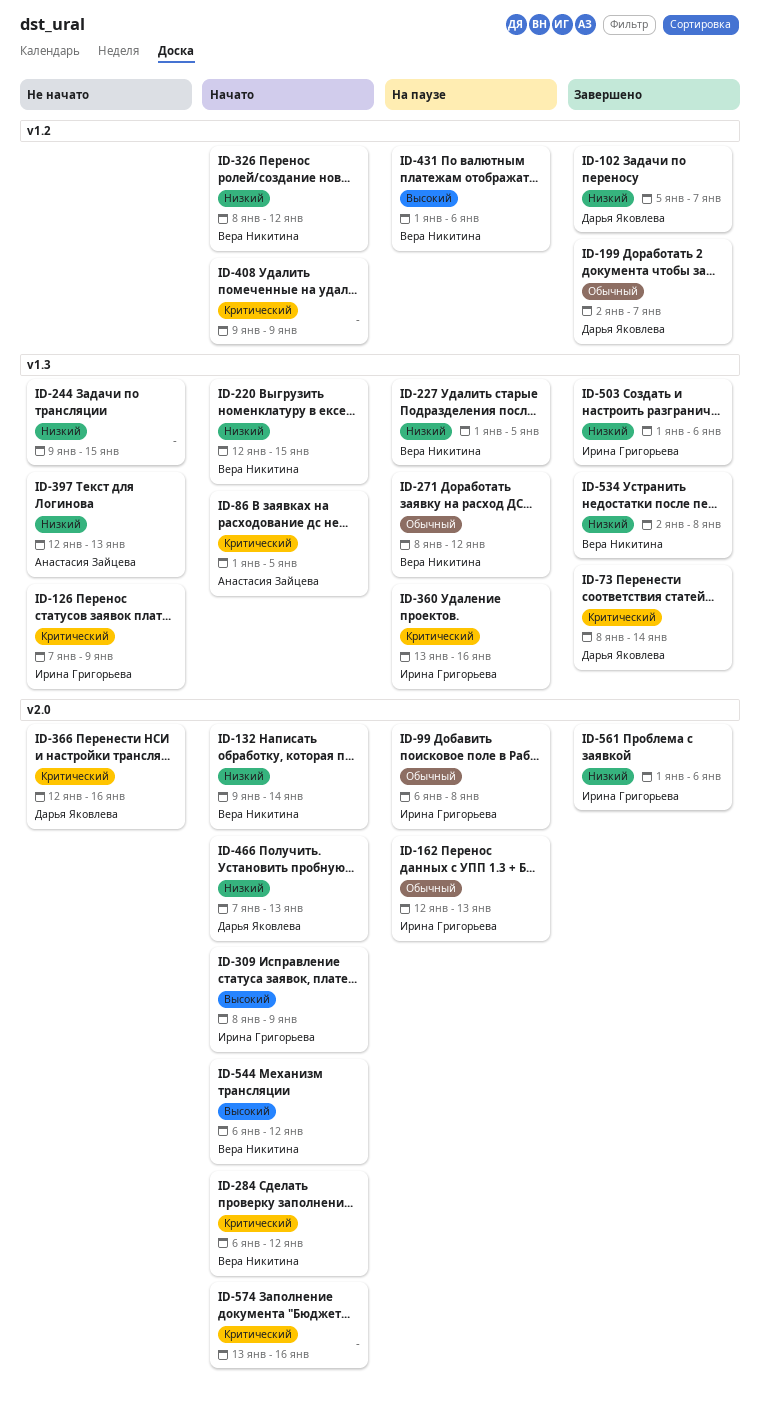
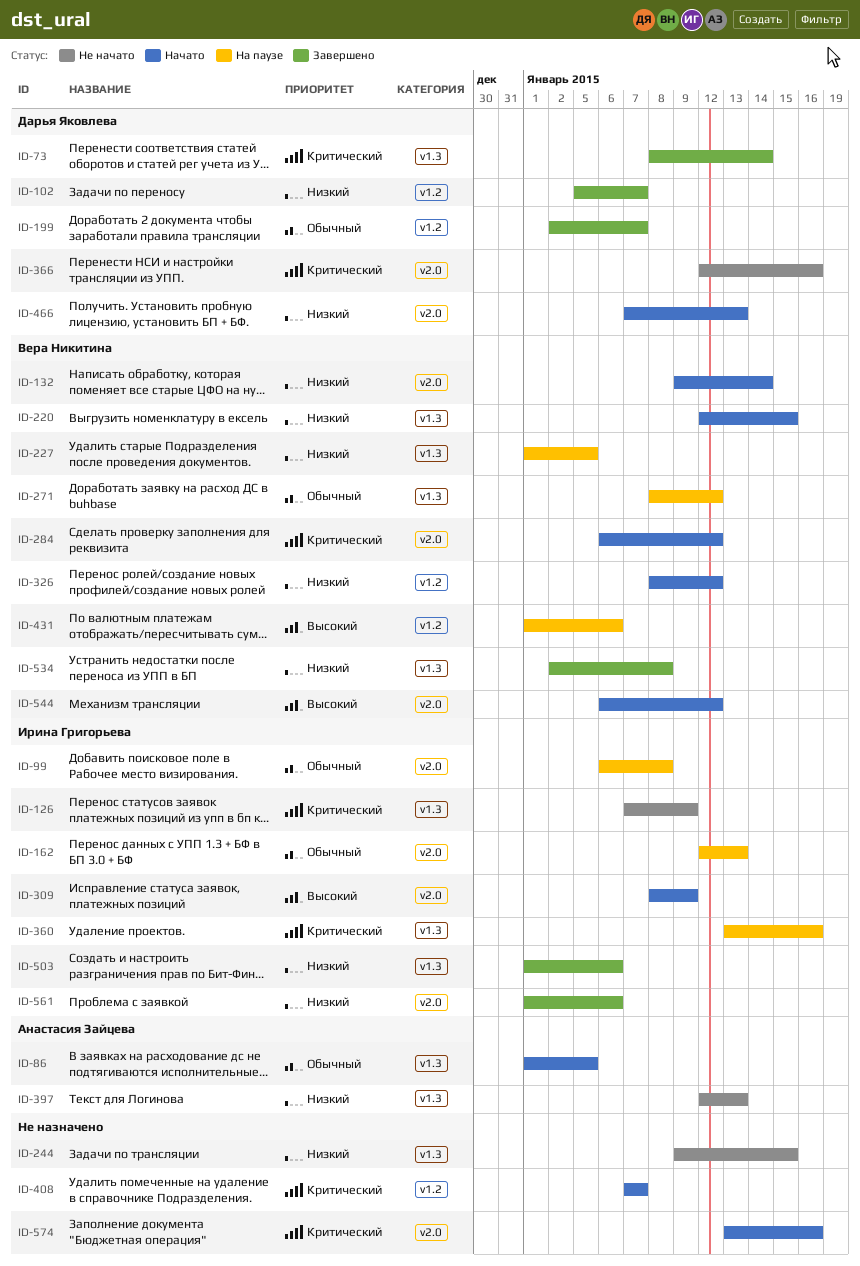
ID-86, priority: Критический -> Обычный
ID-408, start: Jan 9 -> Jan 7
ID-408, due: Jan 9 -> Jan 7

